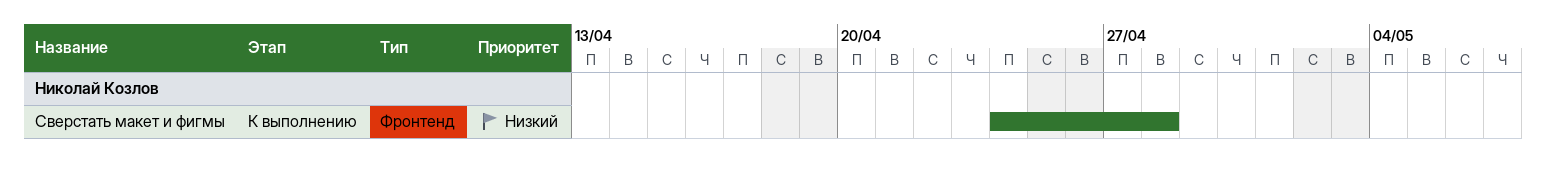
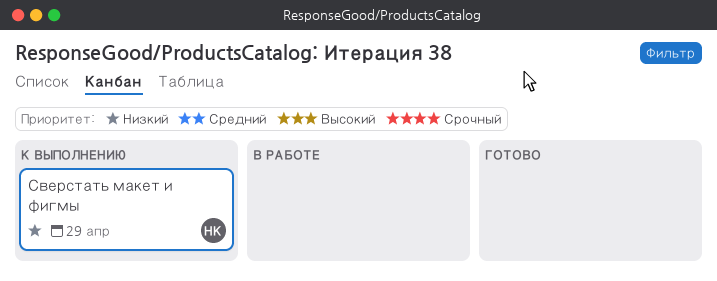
Сверстать макет и фигмы, due: Apr 28 -> Apr 29

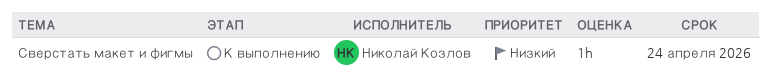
Сверстать макет и фигмы, due: Apr 29 -> Apr 24

